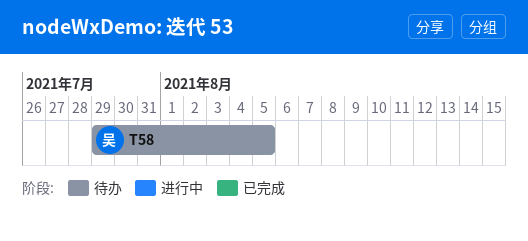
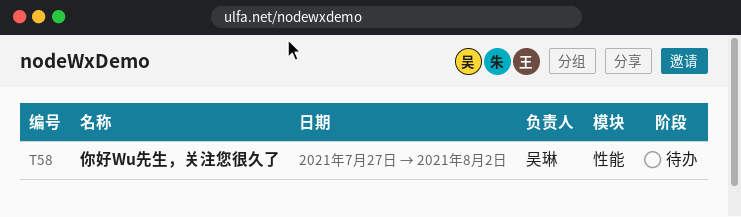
T58, start: Jul 29 -> Jul 27
T58, due: Aug 5 -> Aug 2

